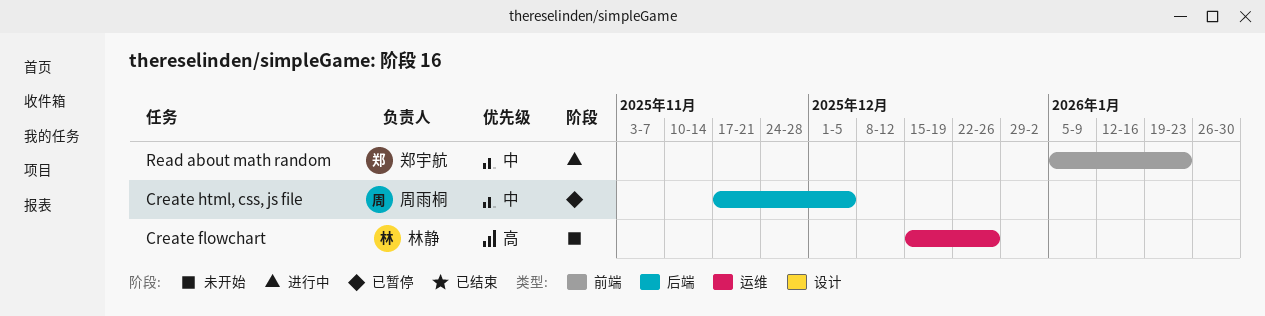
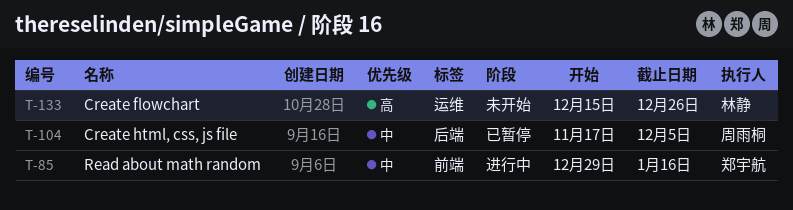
Read about math random, start: Jan 5 -> Dec 29
Read about math random, due: Jan 23 -> Jan 16

